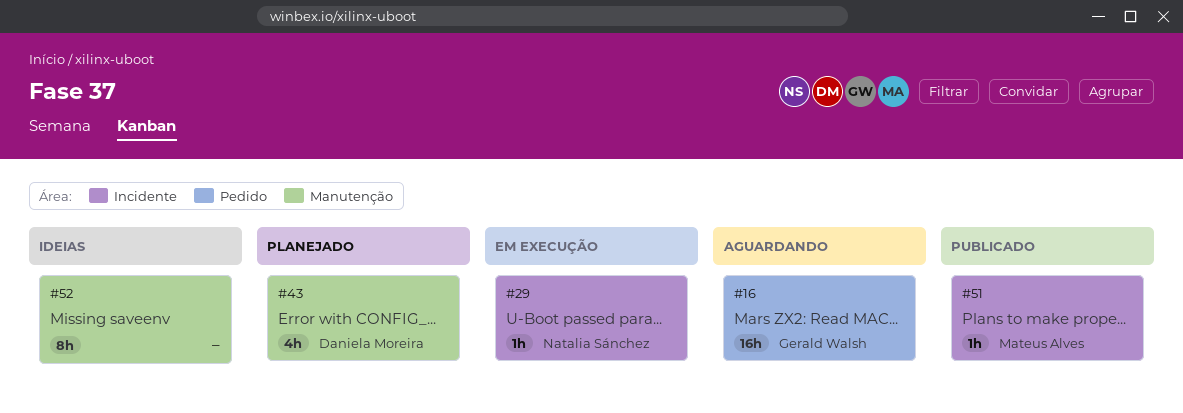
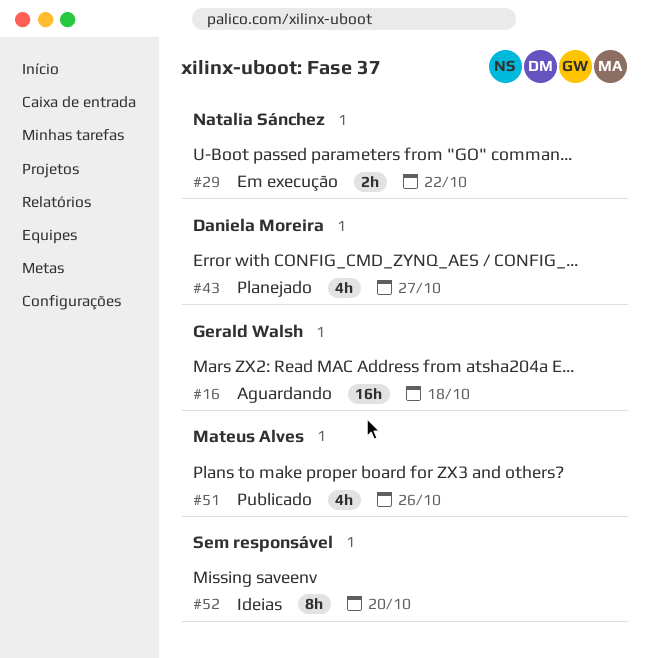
#29, estimate: 1h -> 2h
#51, estimate: 1h -> 4h

